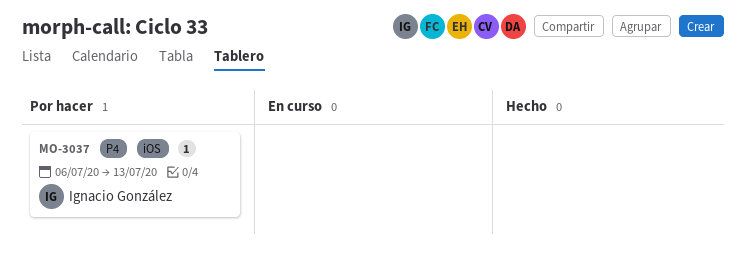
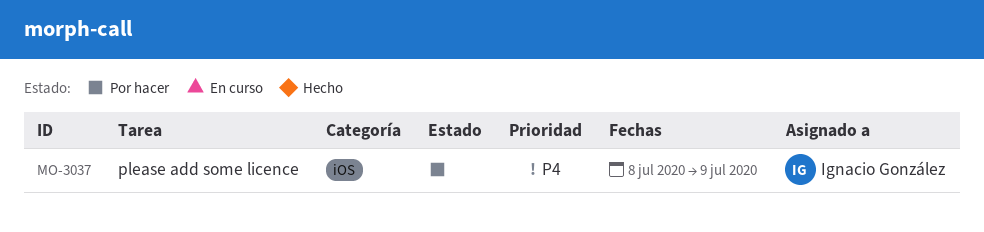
MO-3037, start: Jul 6 -> Jul 8
MO-3037, due: Jul 13 -> Jul 9

